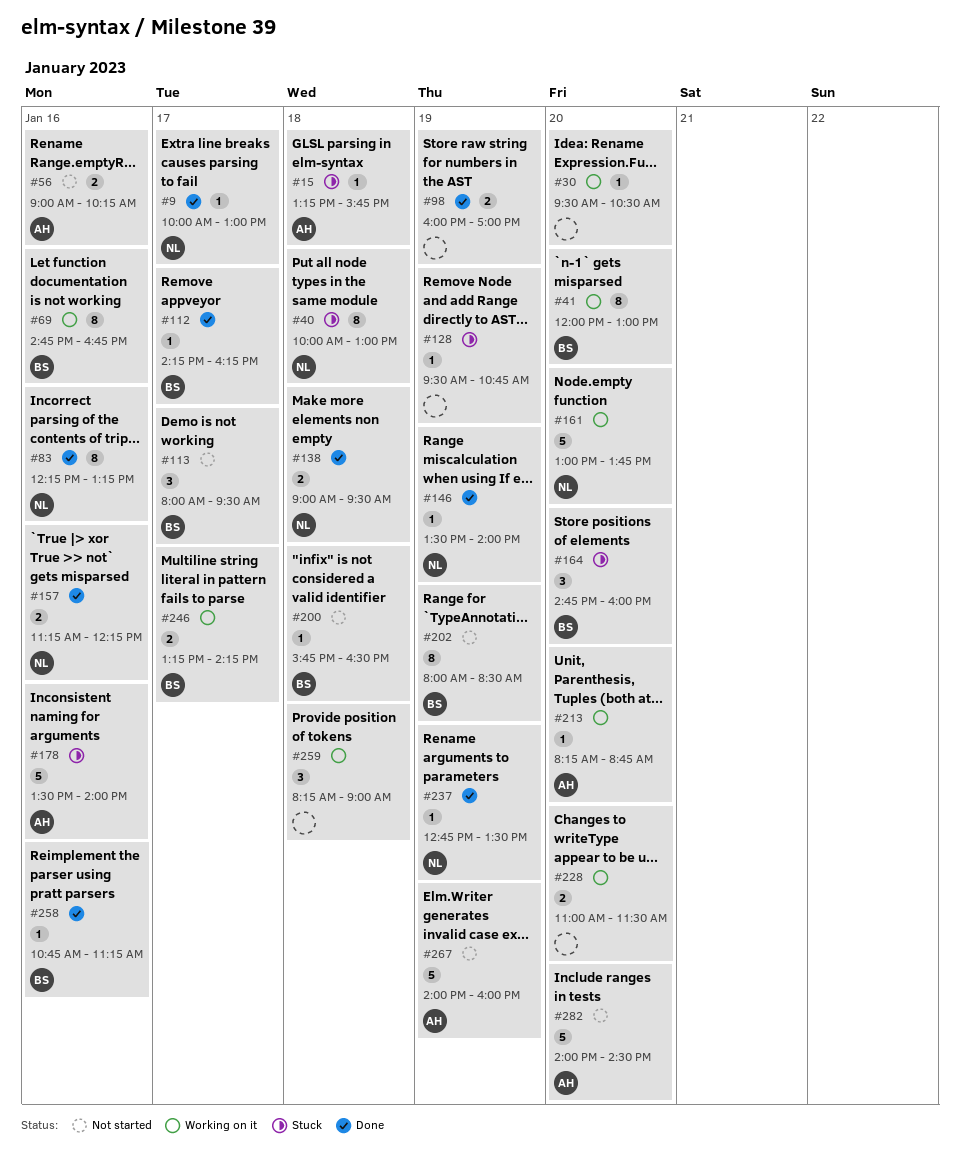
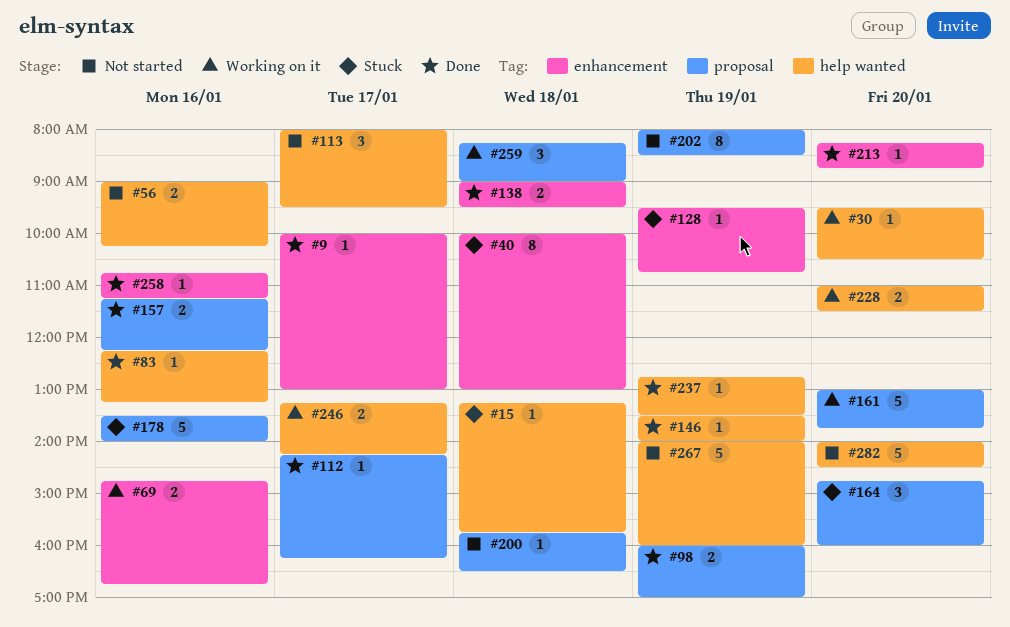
#41: present -> none
#69, estimate: 8 -> 2
#83, estimate: 8 -> 1
#213, status: Working on it -> Done

